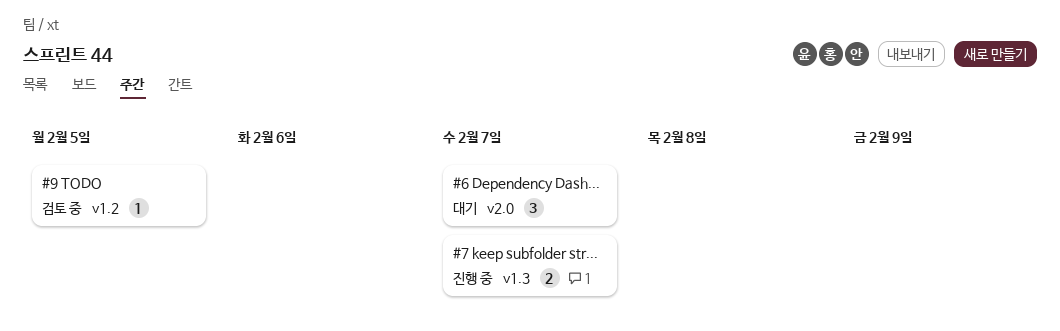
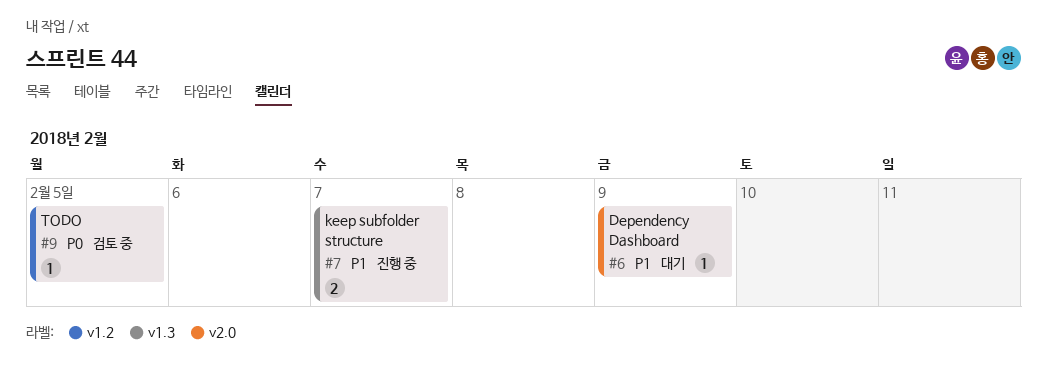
#6, estimate: 3 -> 1
#6, due: Feb 7 -> Feb 9

